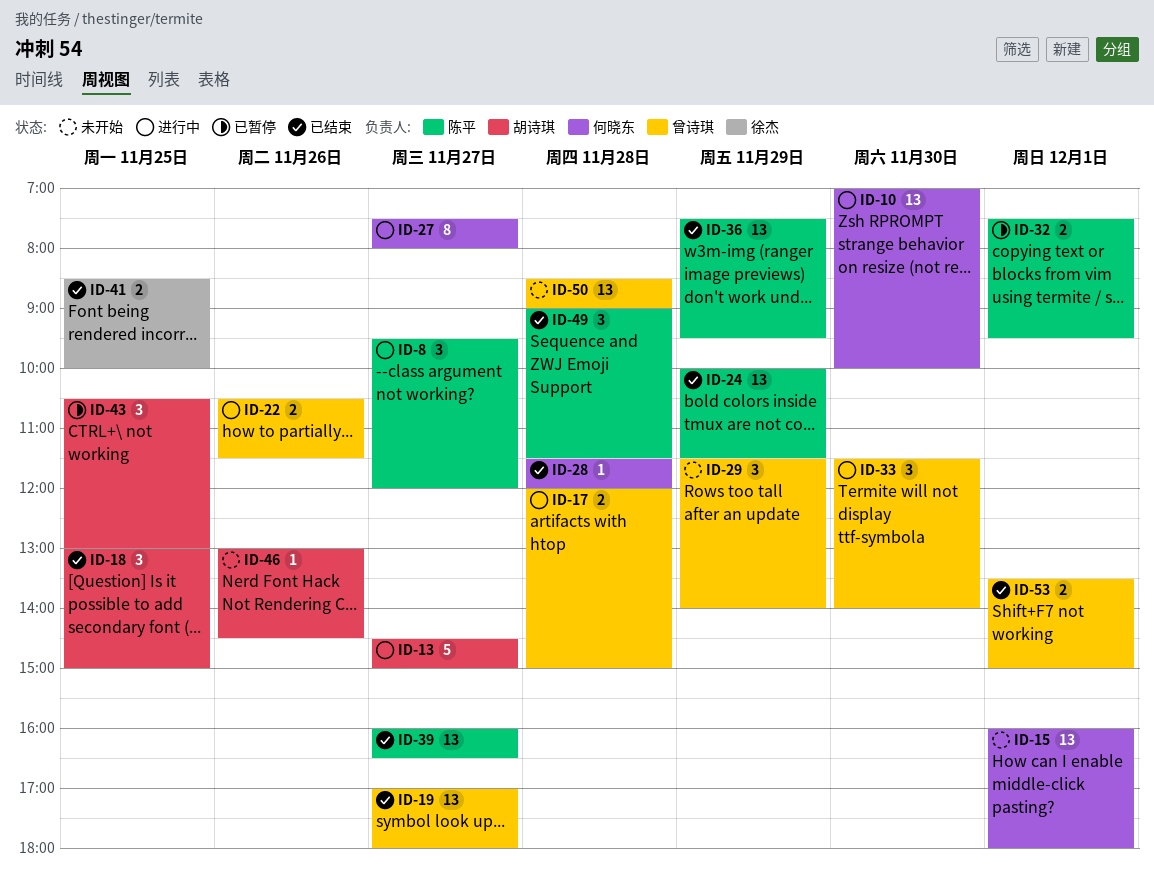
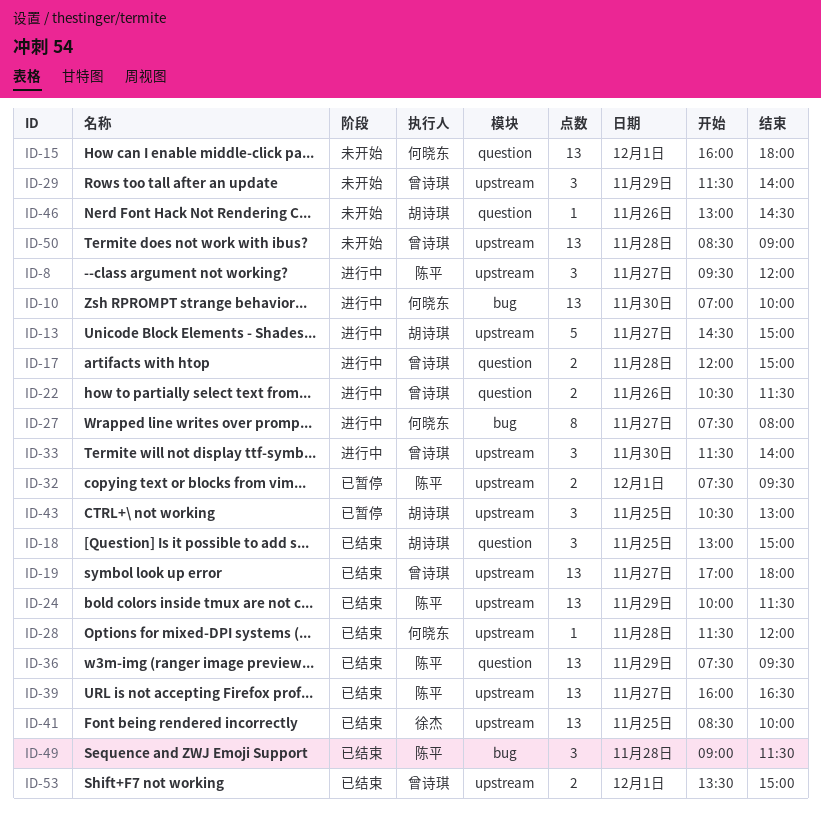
ID-41, estimate: 2 -> 13

